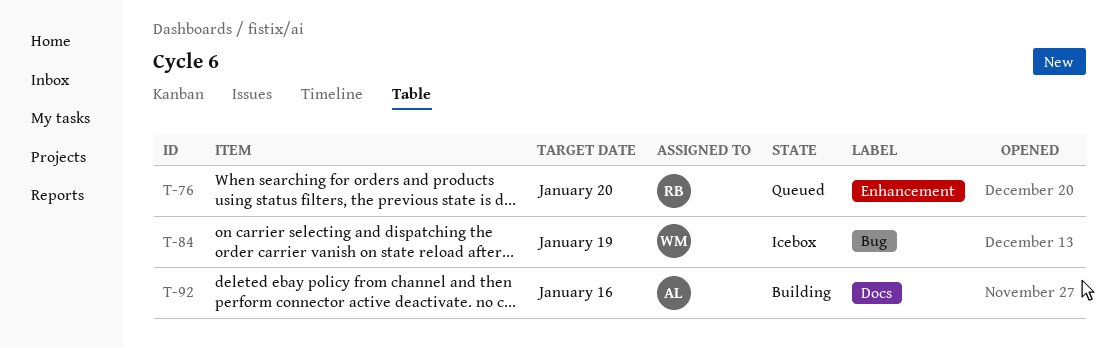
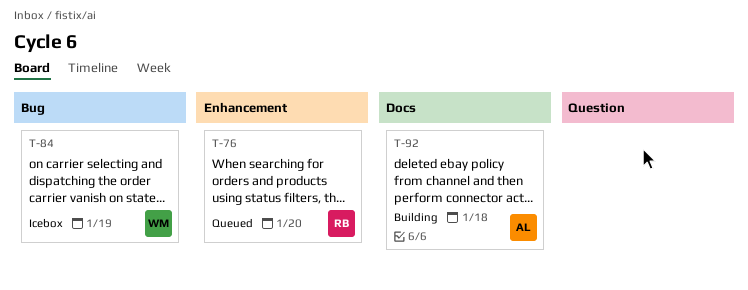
T-92, due: Jan 16 -> Jan 18

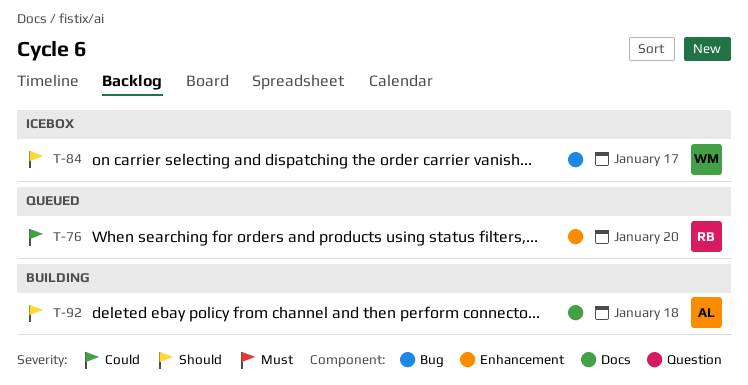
T-84, due: Jan 19 -> Jan 17

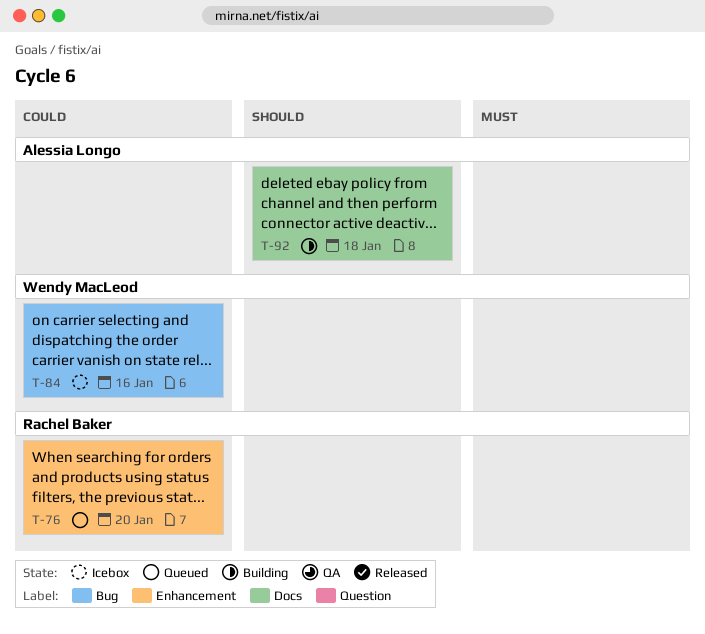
T-84, priority: Should -> Could
T-84, due: Jan 17 -> Jan 16

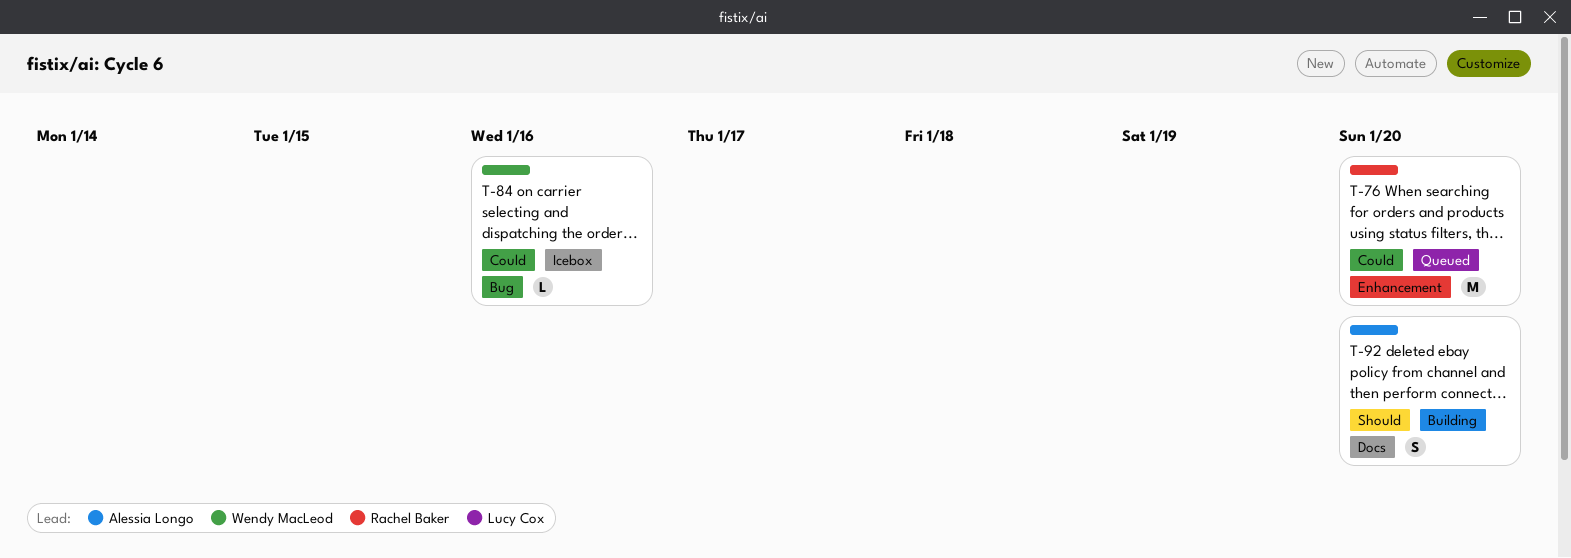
T-92, due: Jan 18 -> Jan 20

